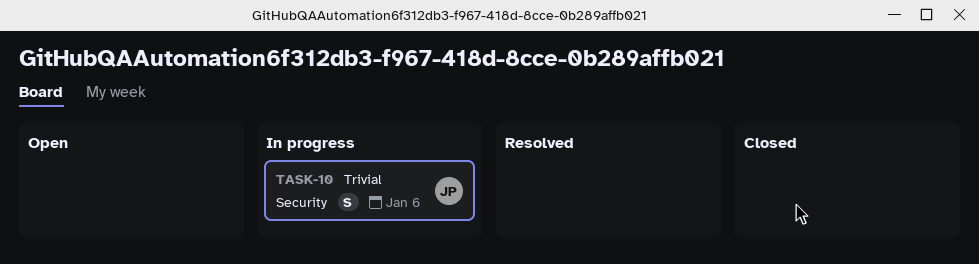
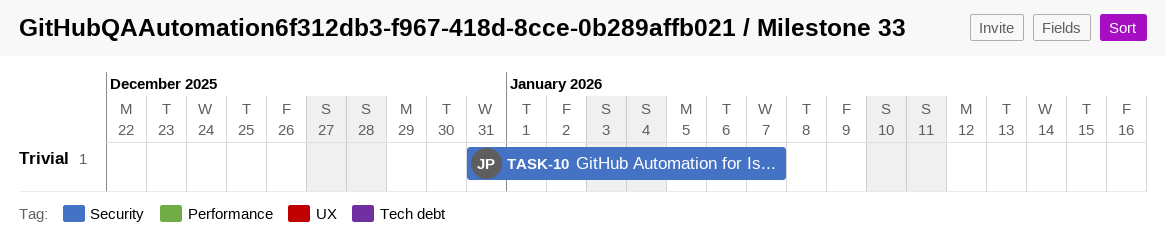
TASK-10, due: Jan 6 -> Jan 7

